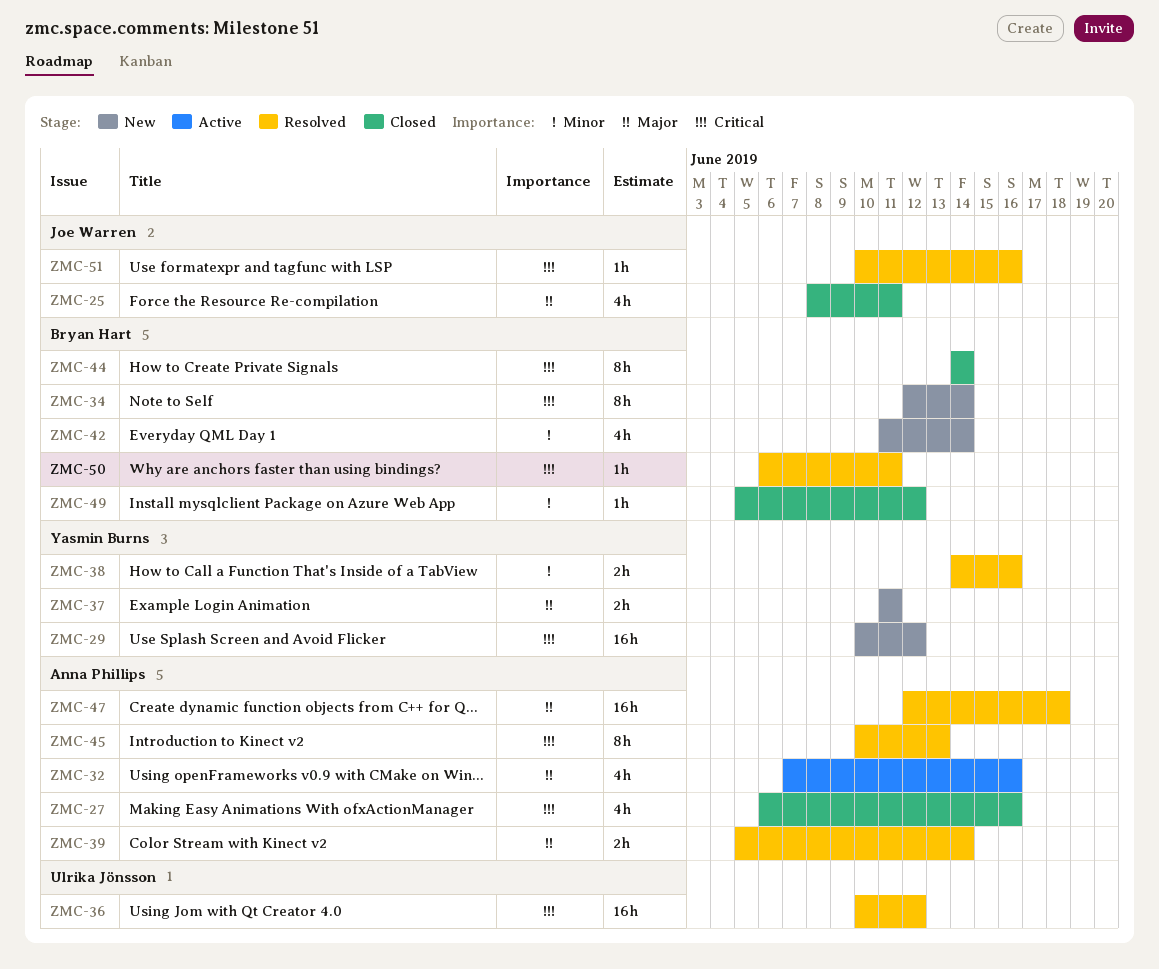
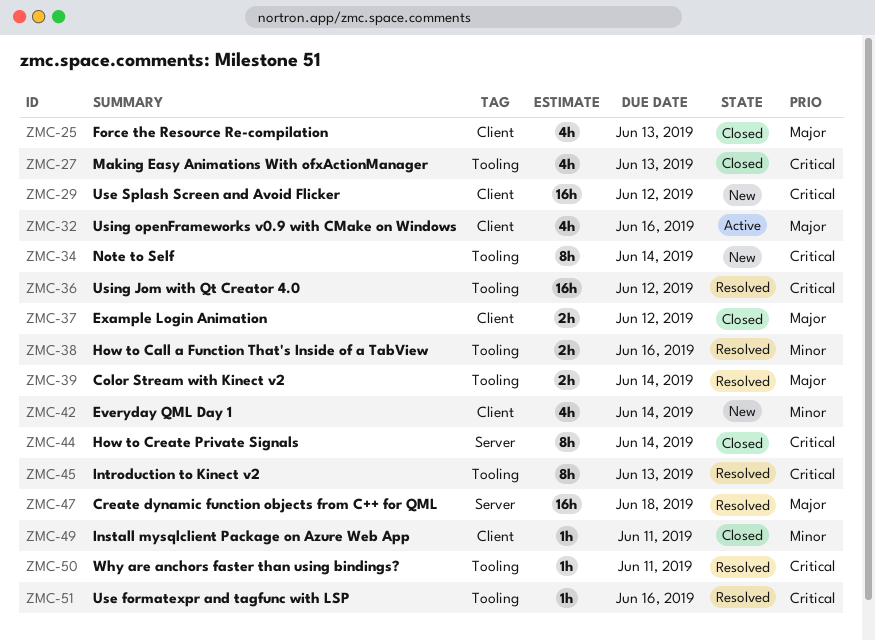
ZMC-25, due: Jun 11 -> Jun 13
ZMC-27, due: Jun 16 -> Jun 13
ZMC-37, status: New -> Closed
ZMC-37, due: Jun 11 -> Jun 12
ZMC-49, due: Jun 12 -> Jun 11

